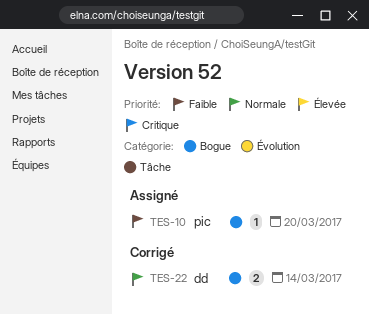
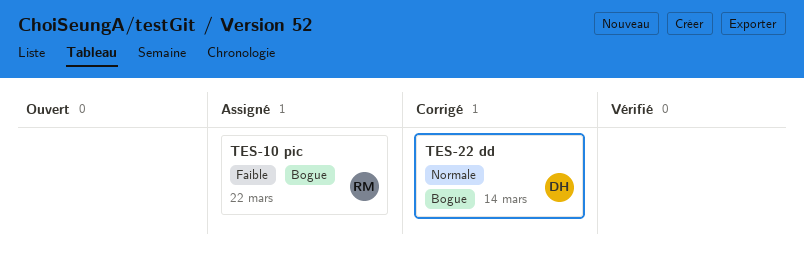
TES-10, due: Mar 20 -> Mar 22

